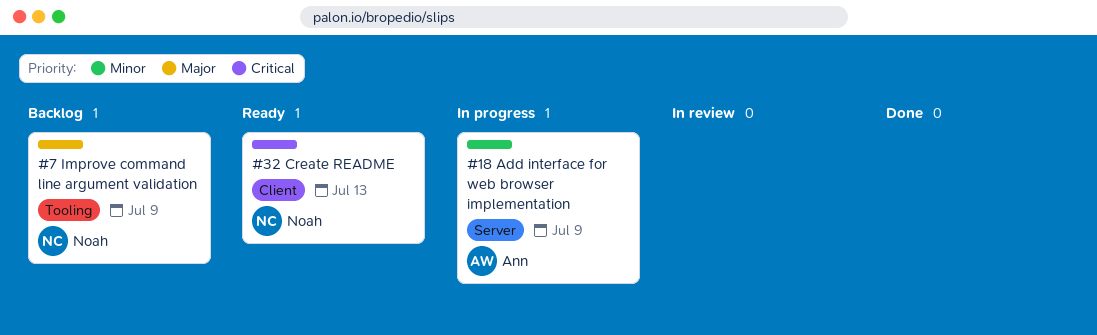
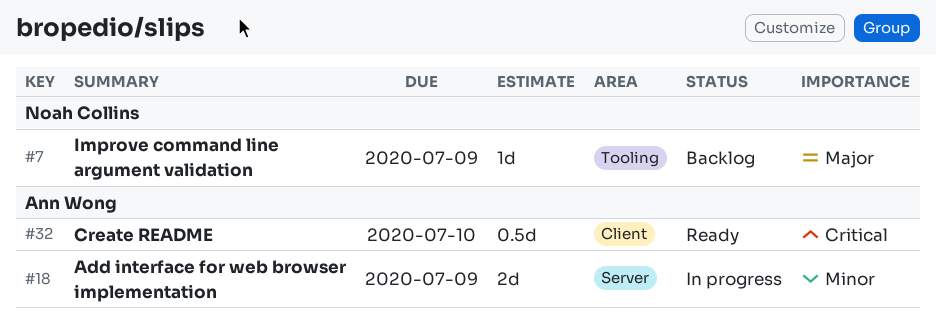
#32, owner: Noah Collins -> Ann Wong
#32, due: Jul 13 -> Jul 10

